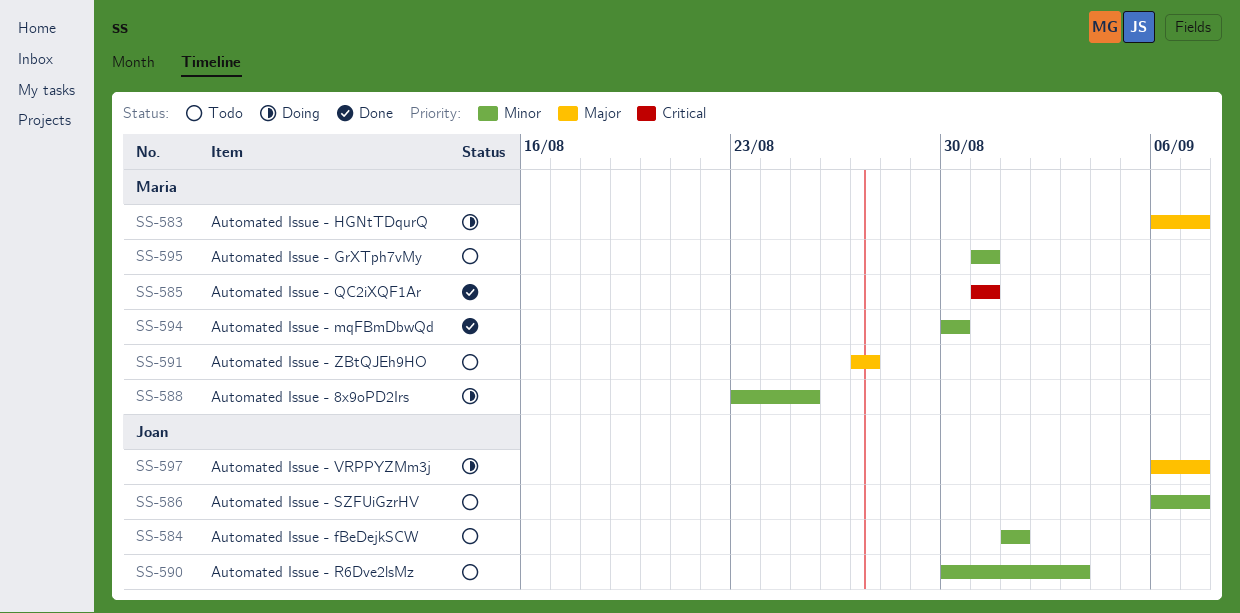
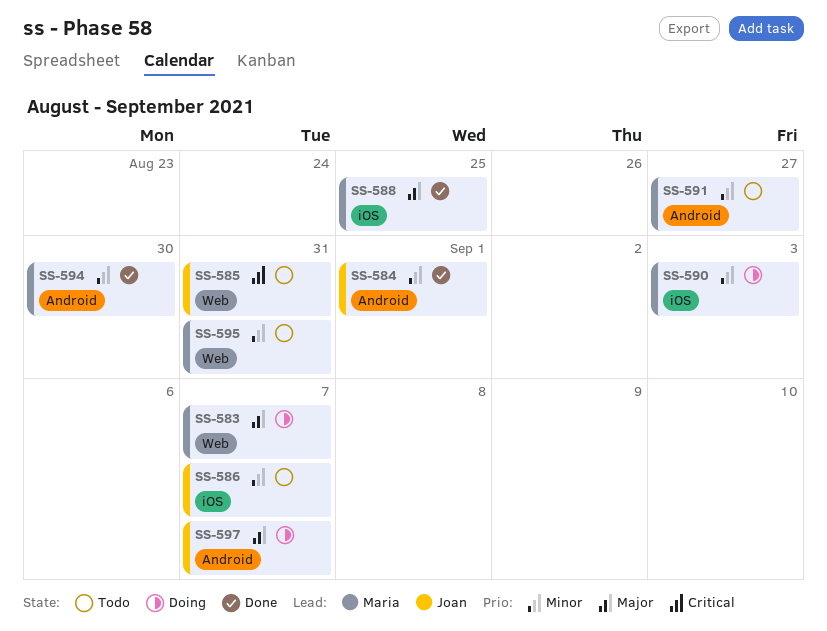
SS-584, status: Todo -> Done
SS-585, status: Done -> Todo
SS-585, owner: Maria -> Joan
SS-588, status: Doing -> Done
SS-588, priority: Minor -> Major
SS-590, status: Todo -> Doing
SS-590, owner: Joan -> Maria
SS-591, priority: Major -> Minor

